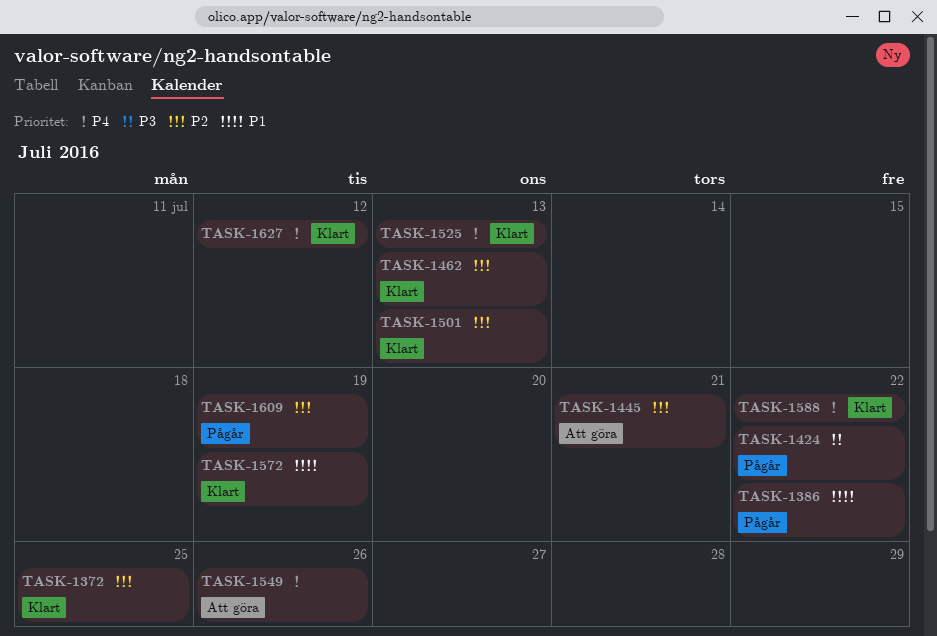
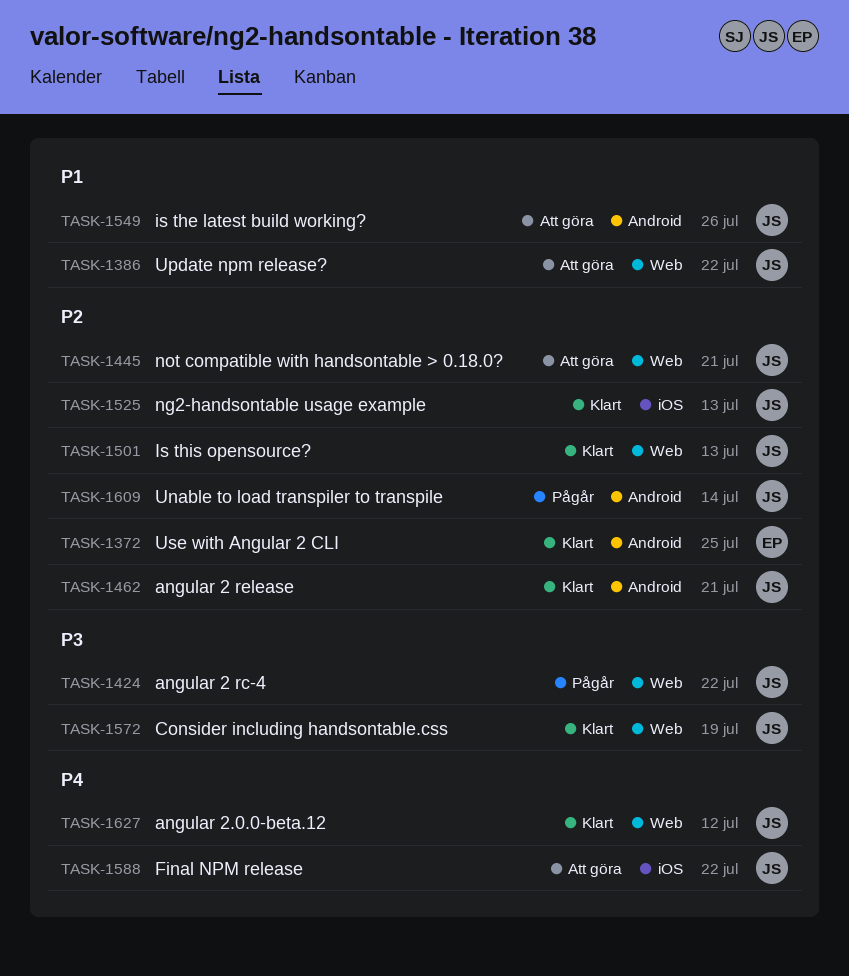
TASK-1386, status: Pågår -> Att göra
TASK-1462, due: Jul 13 -> Jul 21
TASK-1525, priority: P4 -> P2
TASK-1549, priority: P4 -> P1
TASK-1572, priority: P1 -> P3
TASK-1588, status: Klart -> Att göra
TASK-1609, due: Jul 19 -> Jul 14

